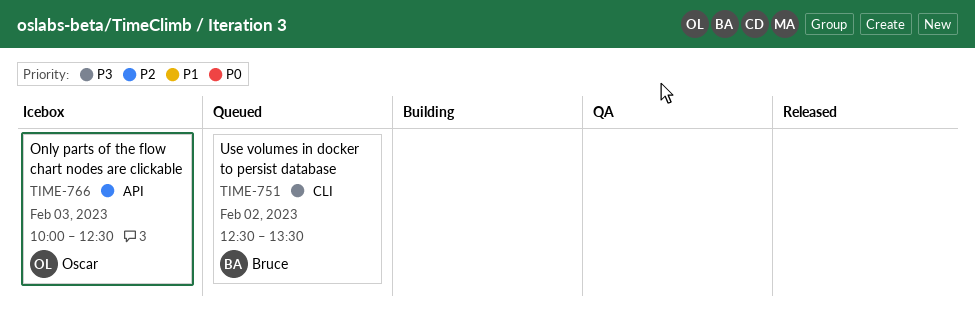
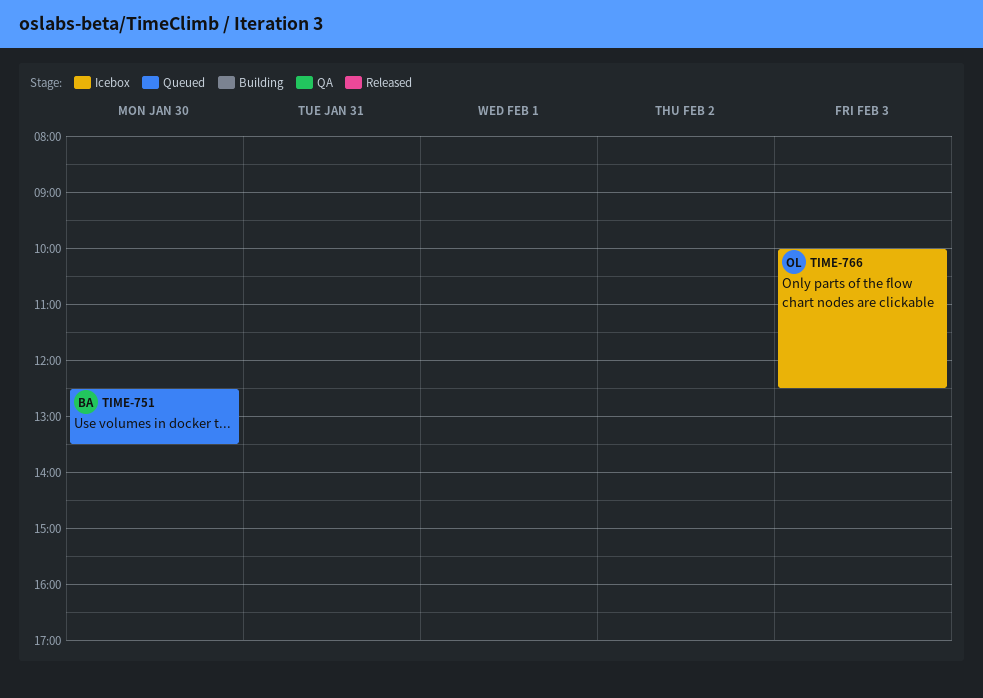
TIME-751, day: Feb 2 -> Jan 30

